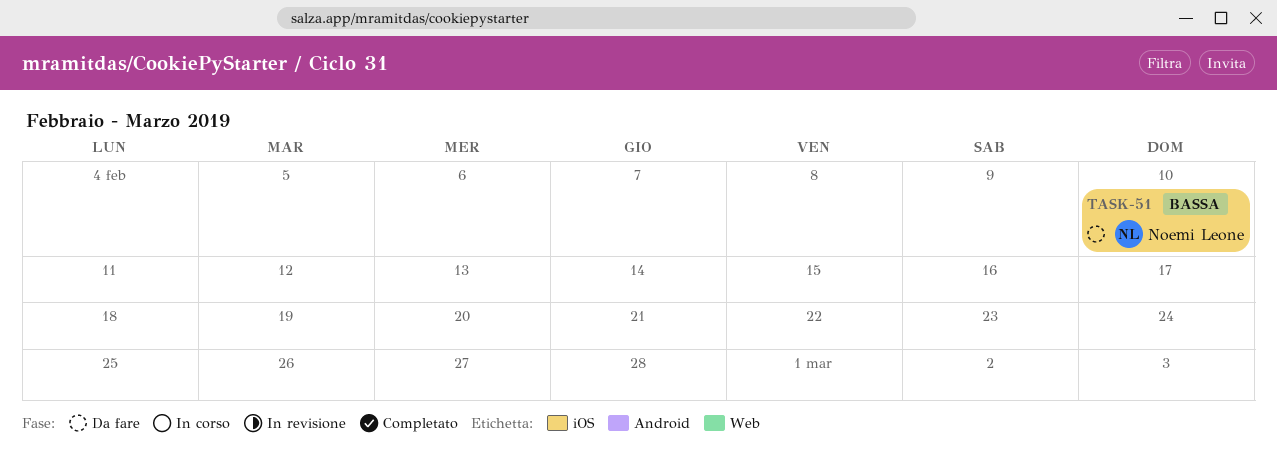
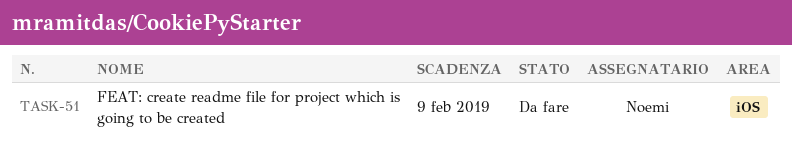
TASK-51, due: Feb 10 -> Feb 9

